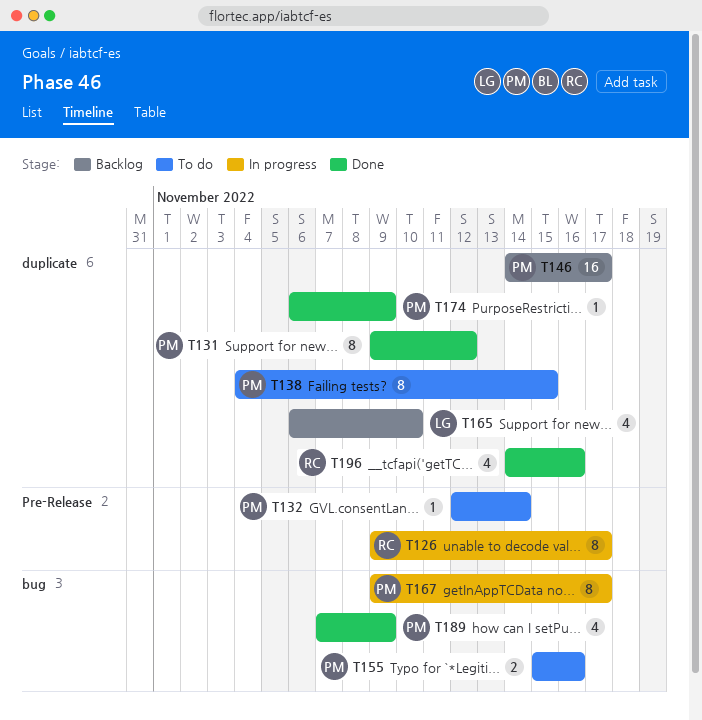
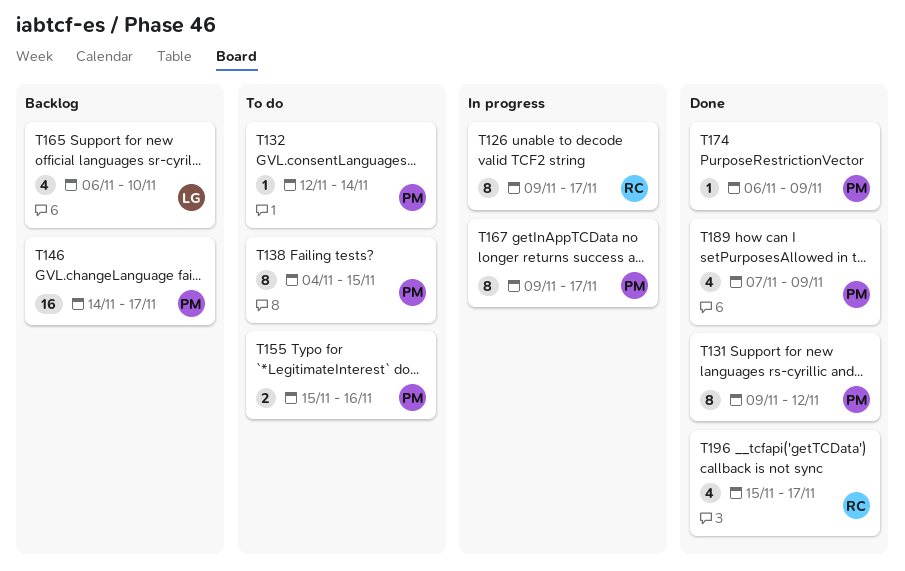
T196, start: Nov 14 -> Nov 15
T196, due: Nov 16 -> Nov 17

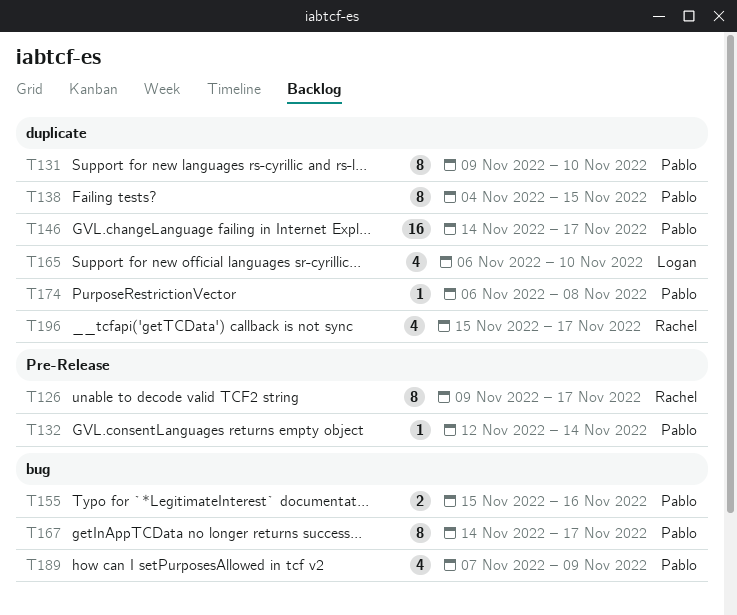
T131, due: Nov 12 -> Nov 10
T167, start: Nov 9 -> Nov 14
T174, due: Nov 9 -> Nov 8

